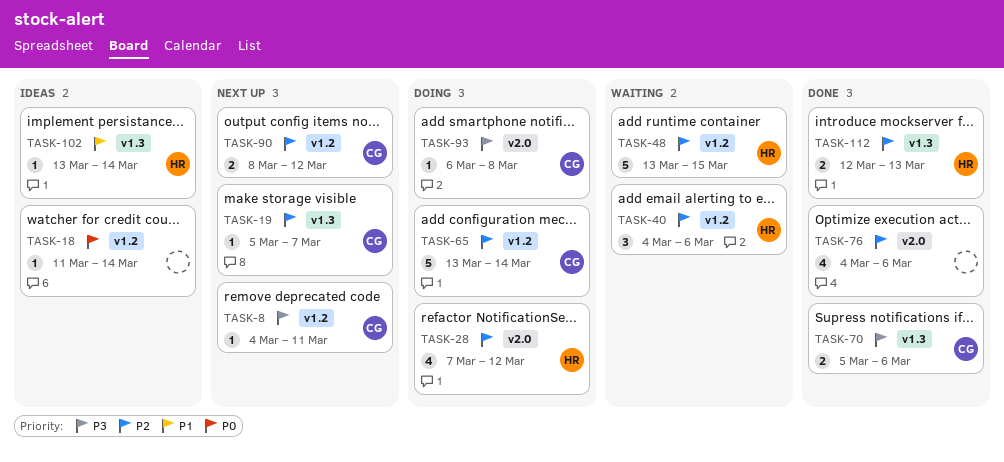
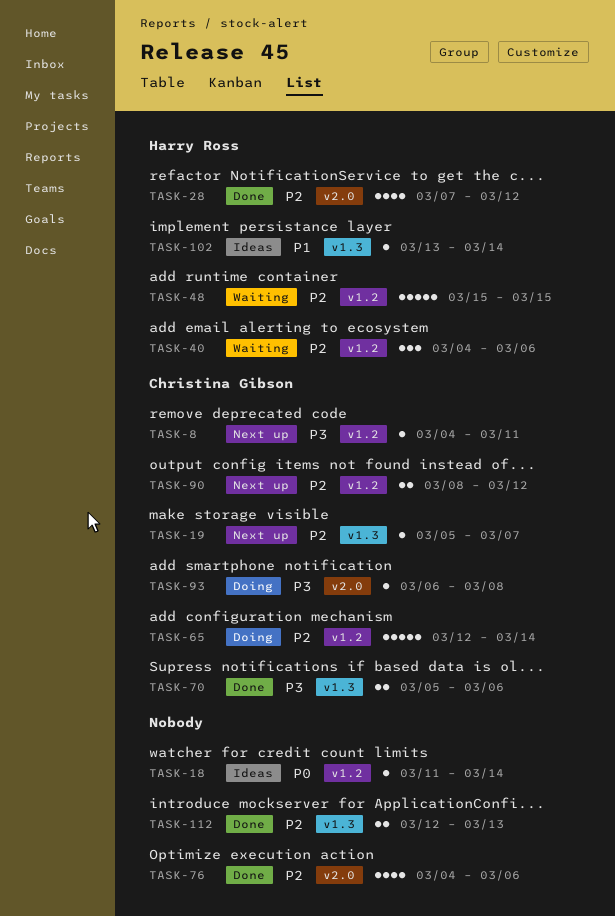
TASK-28, status: Doing -> Done
TASK-48, start: Mar 13 -> Mar 15
TASK-65, start: Mar 13 -> Mar 12
TASK-112, owner: Harry Ross -> none

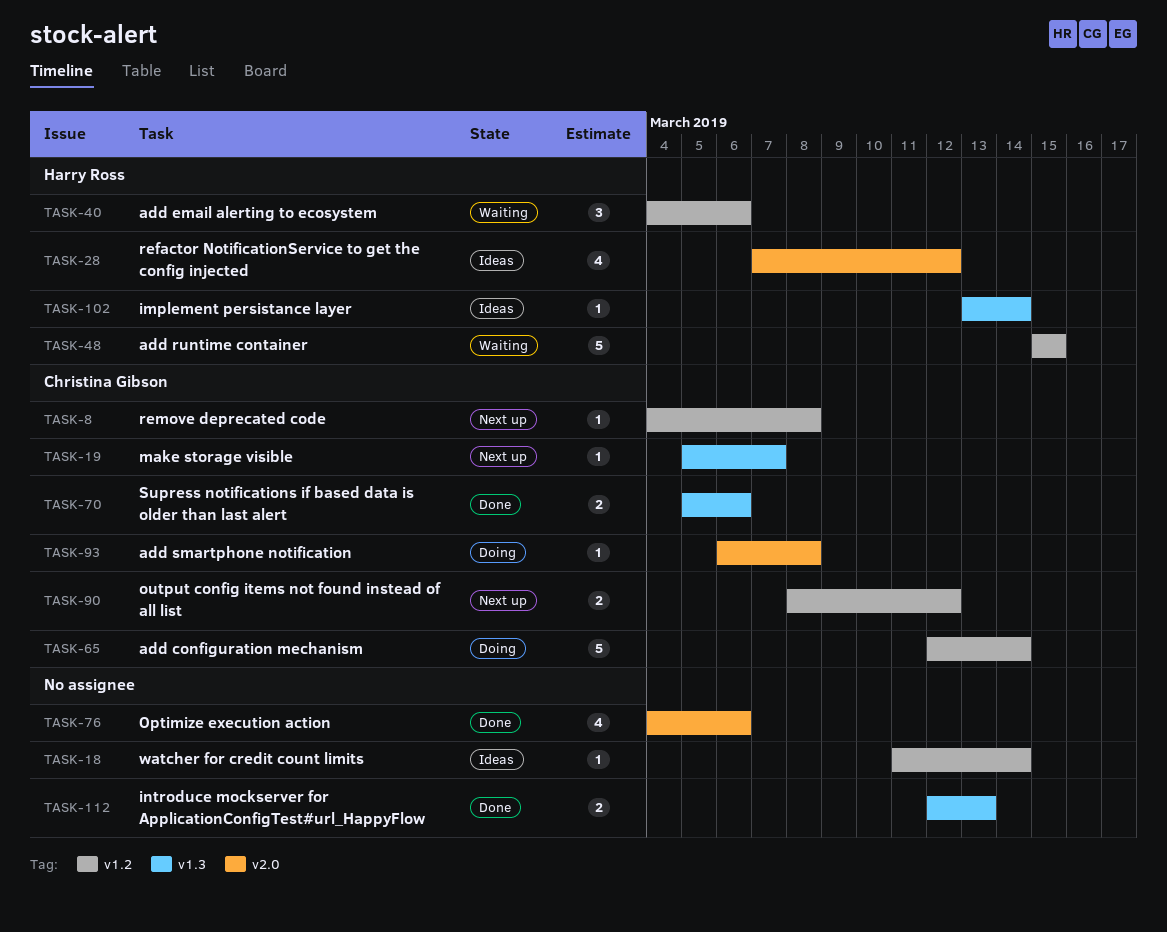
TASK-8, due: Mar 11 -> Mar 8
TASK-28, status: Done -> Ideas

